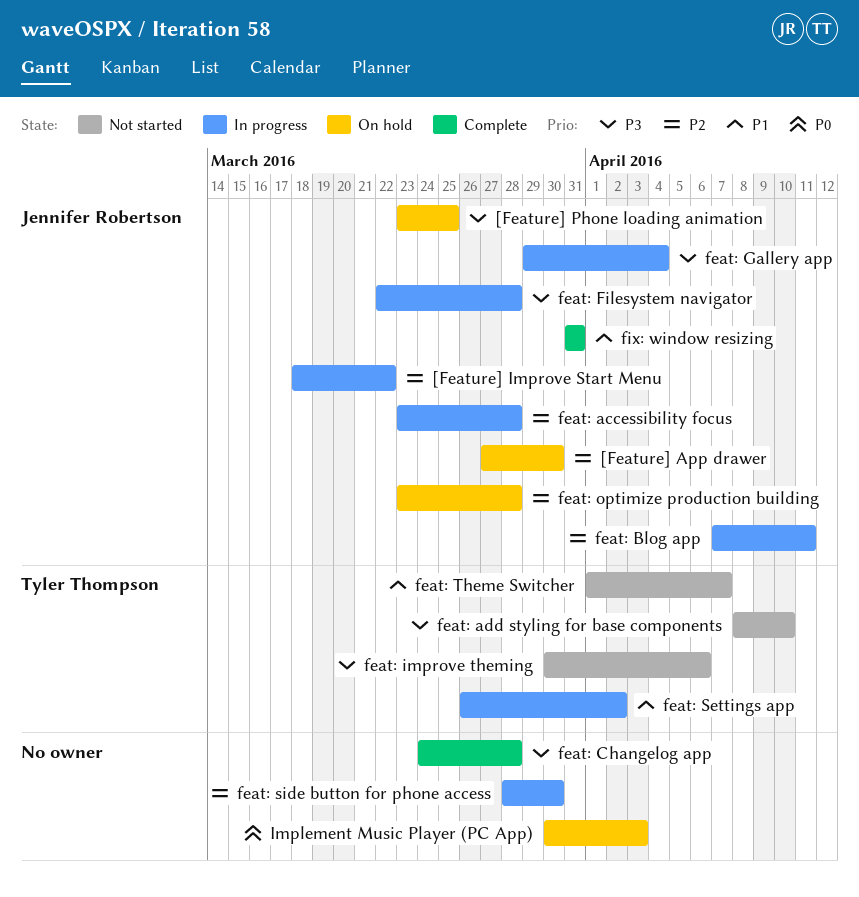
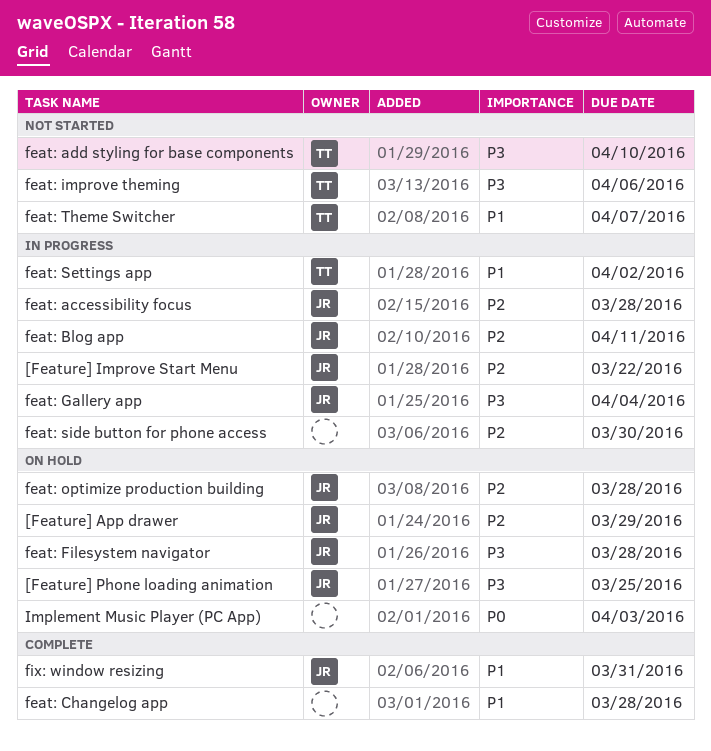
[Feature] App drawer, due: Mar 30 -> Mar 29
feat: Changelog app, priority: P3 -> P1
feat: Filesystem navigator, status: In progress -> On hold

